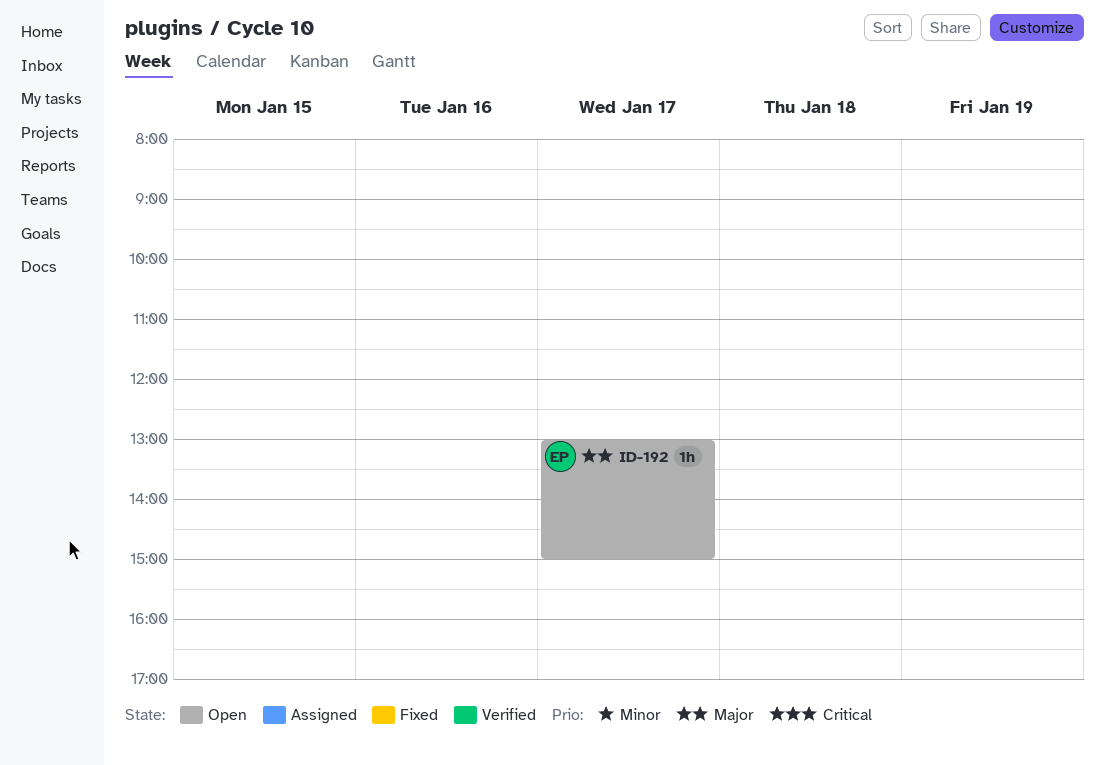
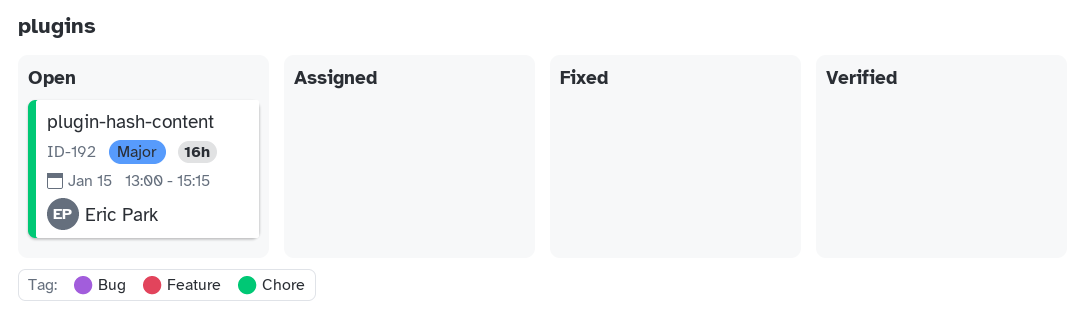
ID-192, estimate: 1h -> 16h
ID-192, day: Jan 17 -> Jan 15
ID-192, ends: 15:00 -> 15:15

